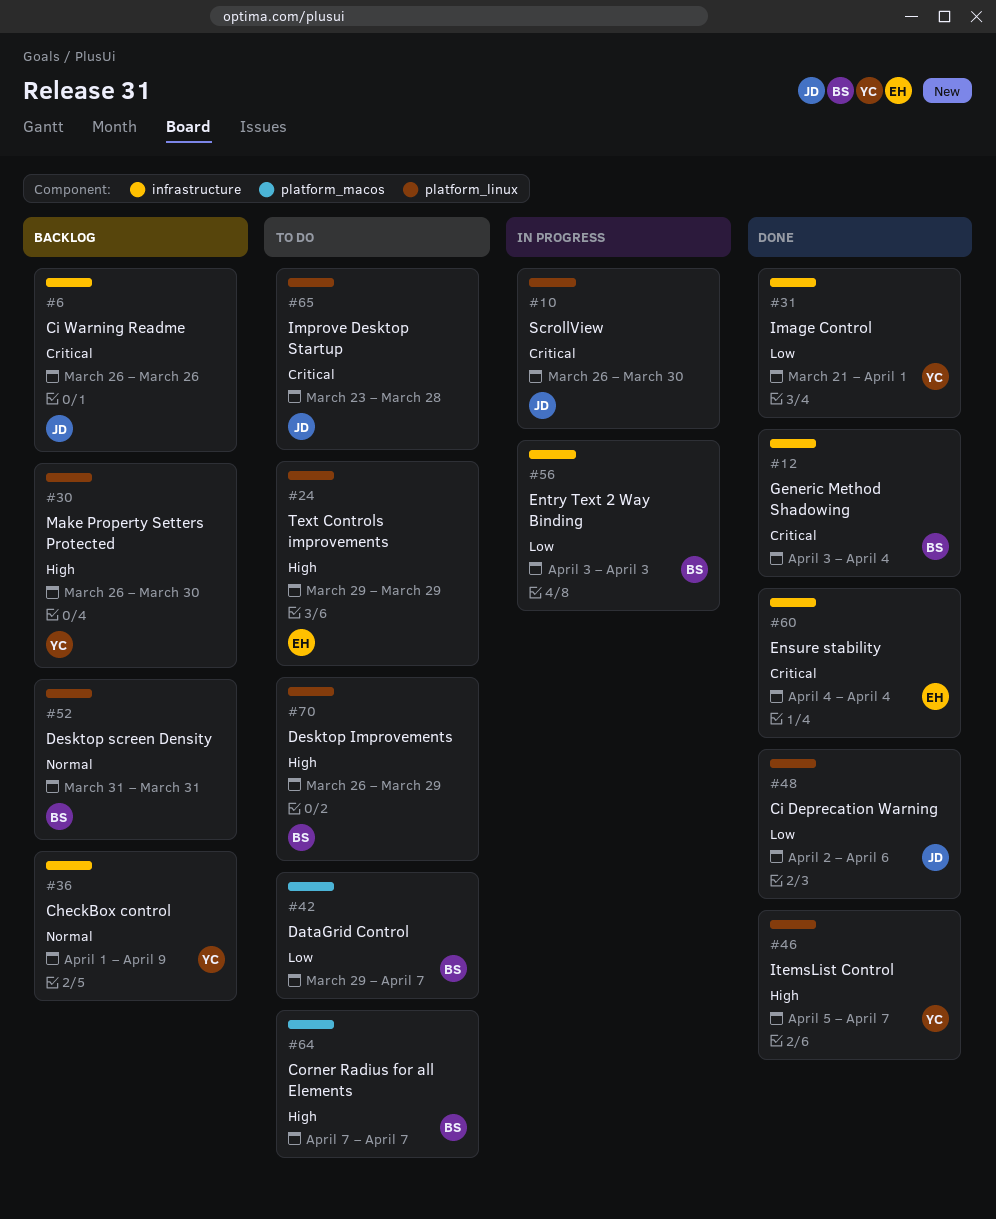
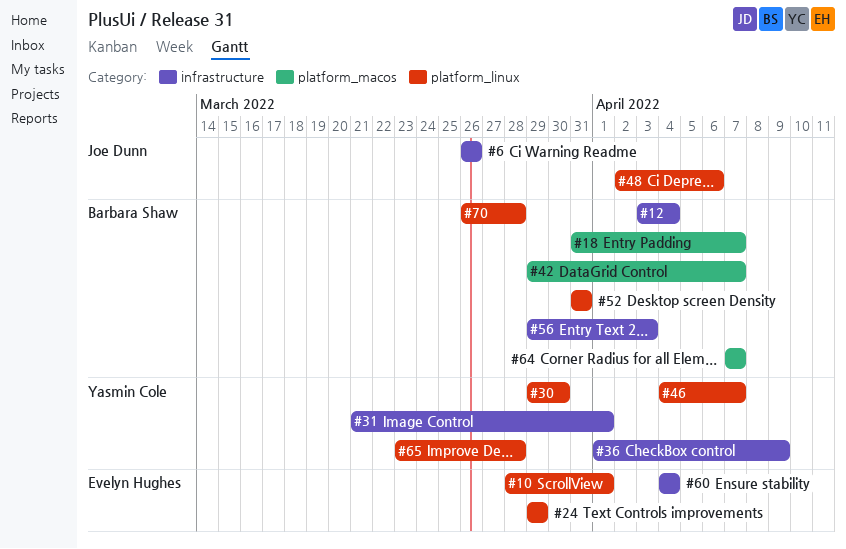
#10, owner: Joe Dunn -> Evelyn Hughes
#10, start: Mar 26 -> Mar 28
#10, due: Mar 30 -> Apr 1
#18: none -> present
#30, start: Mar 26 -> Mar 29
#46, start: Apr 5 -> Apr 4
#56, start: Apr 3 -> Mar 29
#65, owner: Joe Dunn -> Yasmin Cole
#70, due: Mar 29 -> Mar 28

